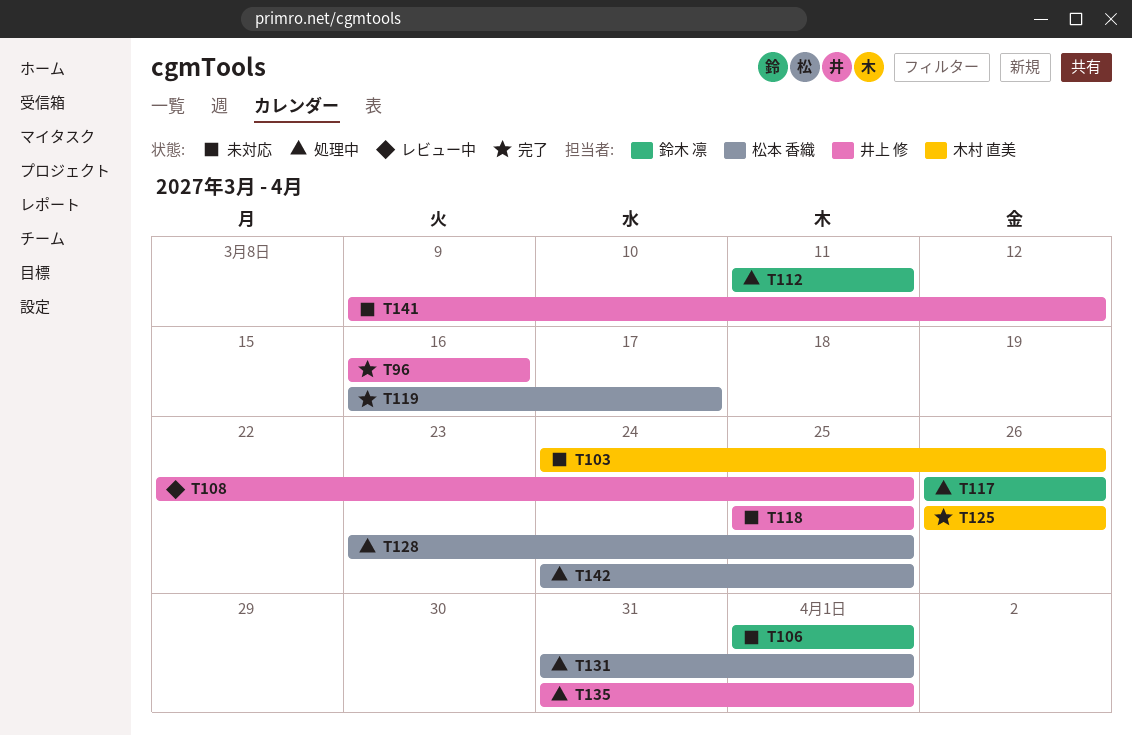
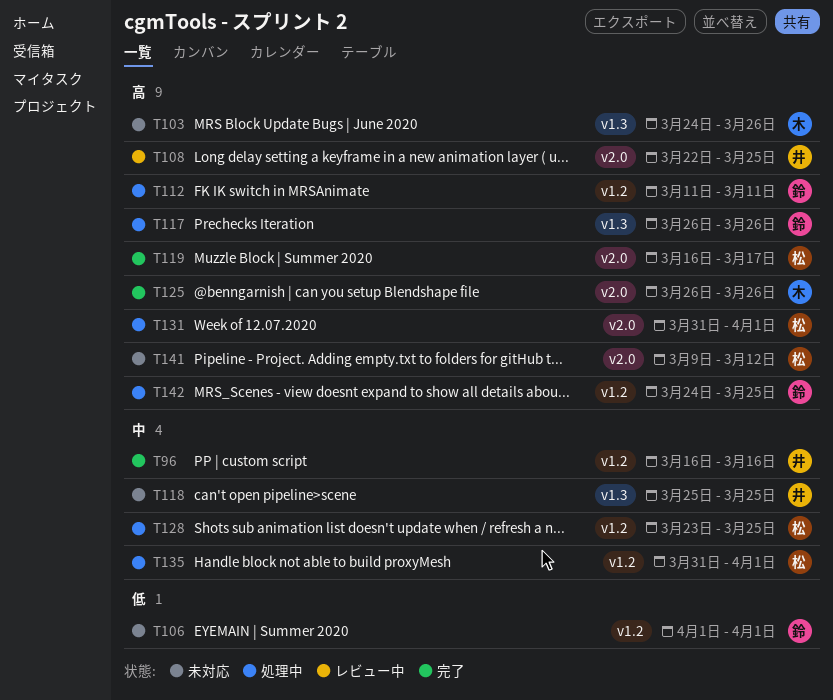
T135, owner: 井上 修 -> 松本 香織
T141, owner: 井上 修 -> 松本 香織
T142, owner: 松本 香織 -> 鈴木 凛

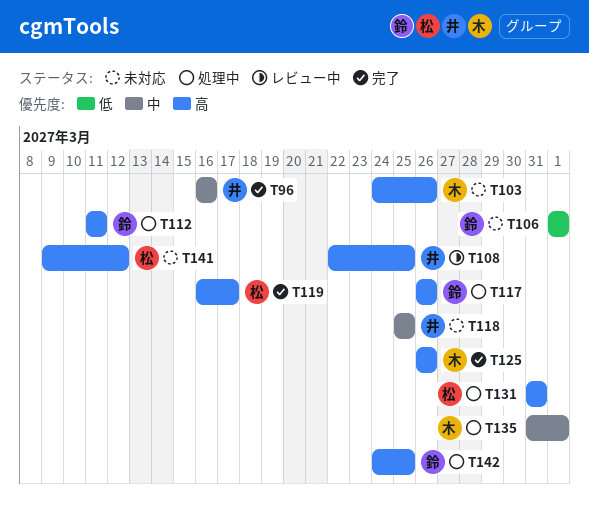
T128: present -> none
T131, due: Apr 1 -> Mar 31
T135, owner: 松 -> 木

